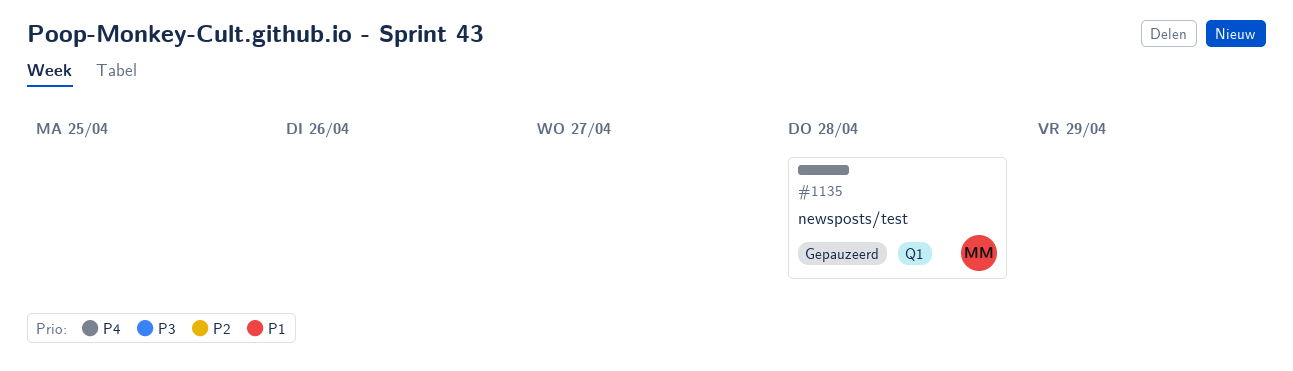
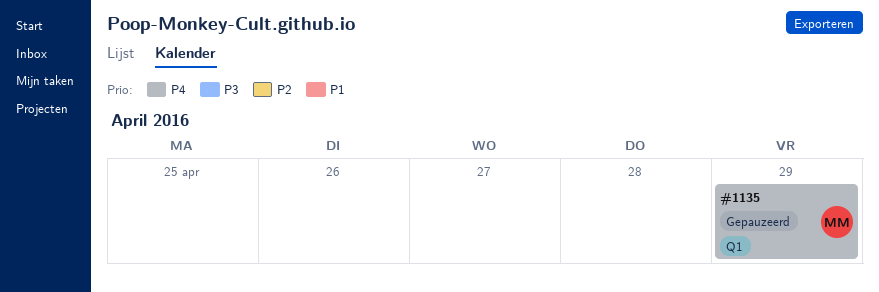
#1135, due: Apr 28 -> Apr 29

